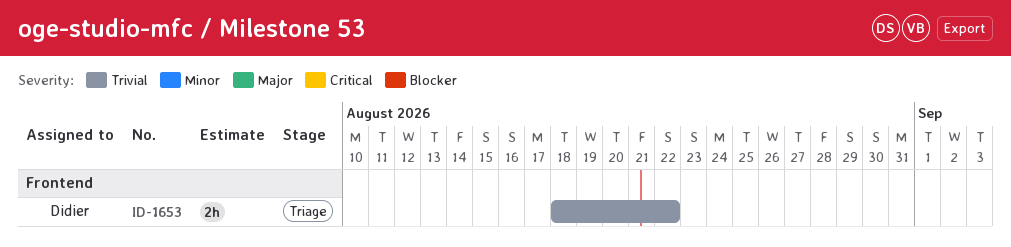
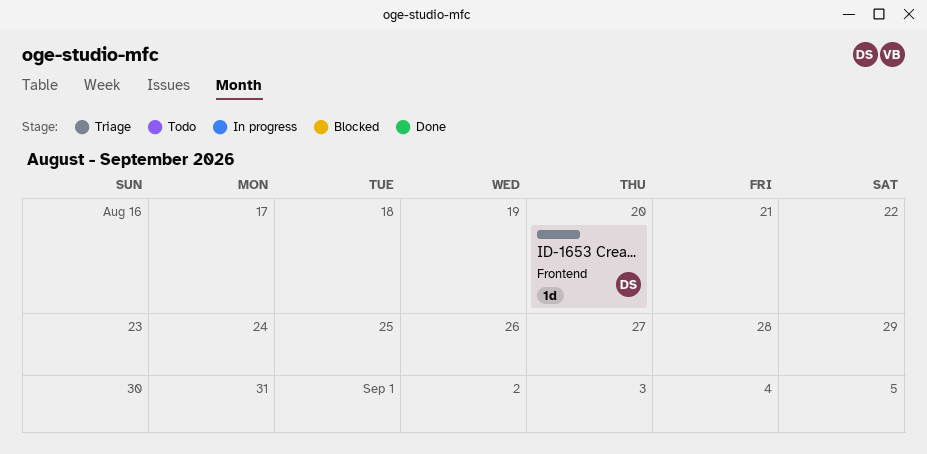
ID-1653, estimate: 2h -> 1d
ID-1653, due: Aug 22 -> Aug 20

